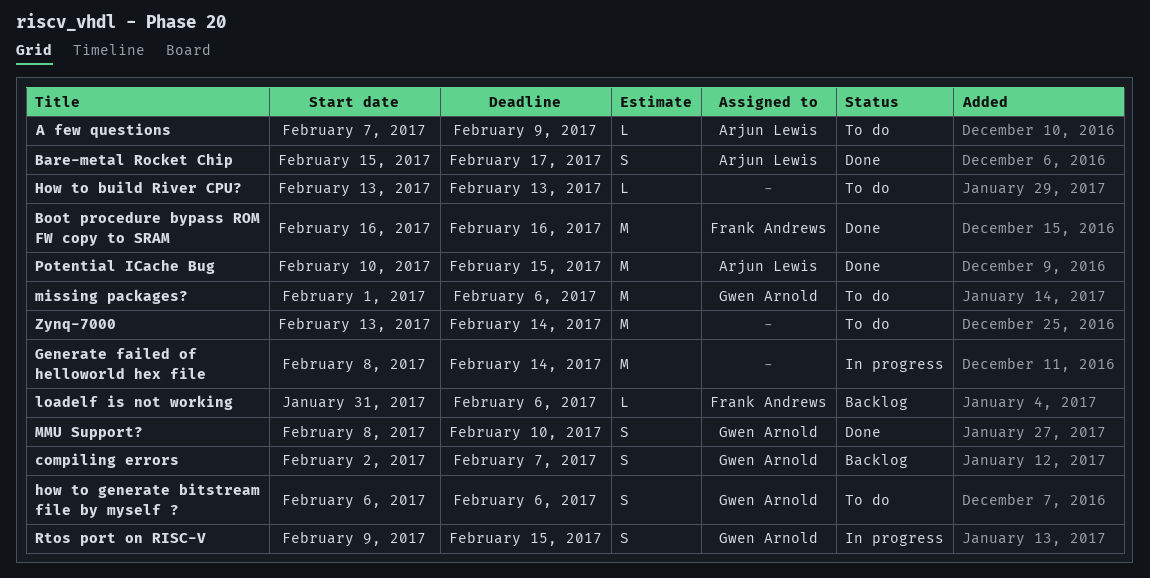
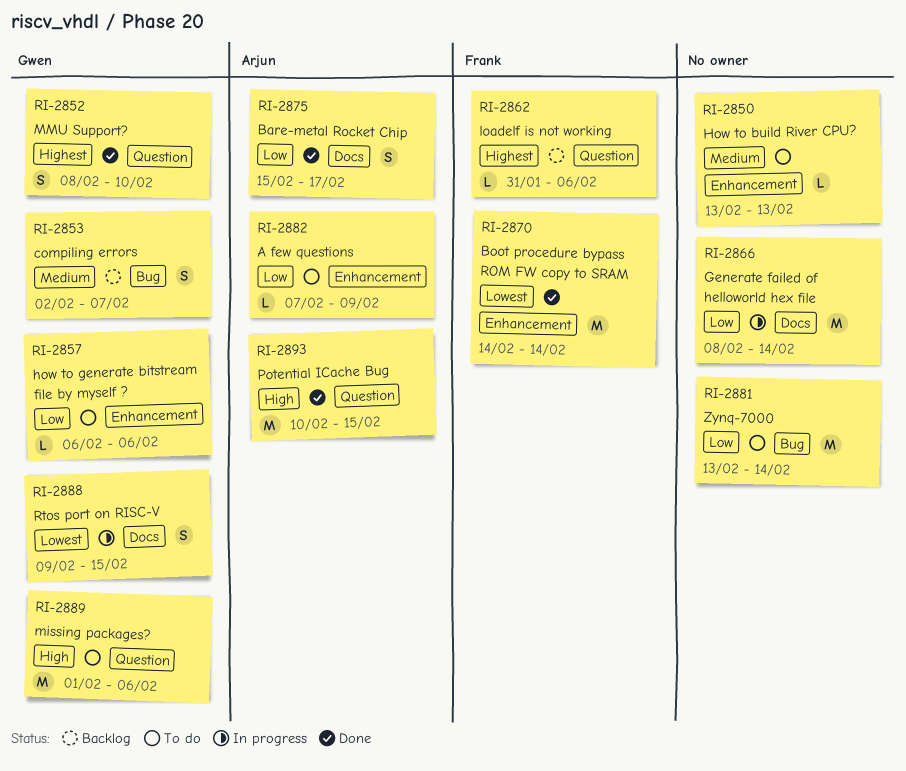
Boot procedure bypass ROM FW copy to SRAM, start: Feb 16 -> Feb 14
Boot procedure bypass ROM FW copy to SRAM, due: Feb 16 -> Feb 14
how to generate bitstream file by myself ?, estimate: S -> L

